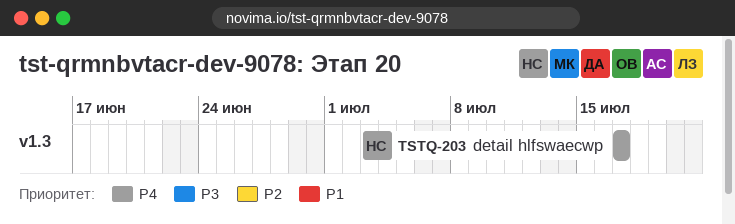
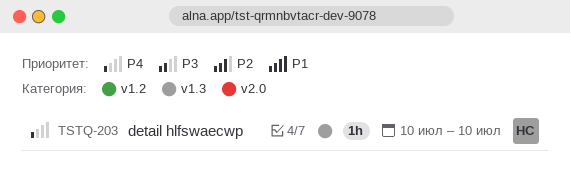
TSTQ-203, start: Jul 17 -> Jul 10
TSTQ-203, due: Jul 17 -> Jul 10

